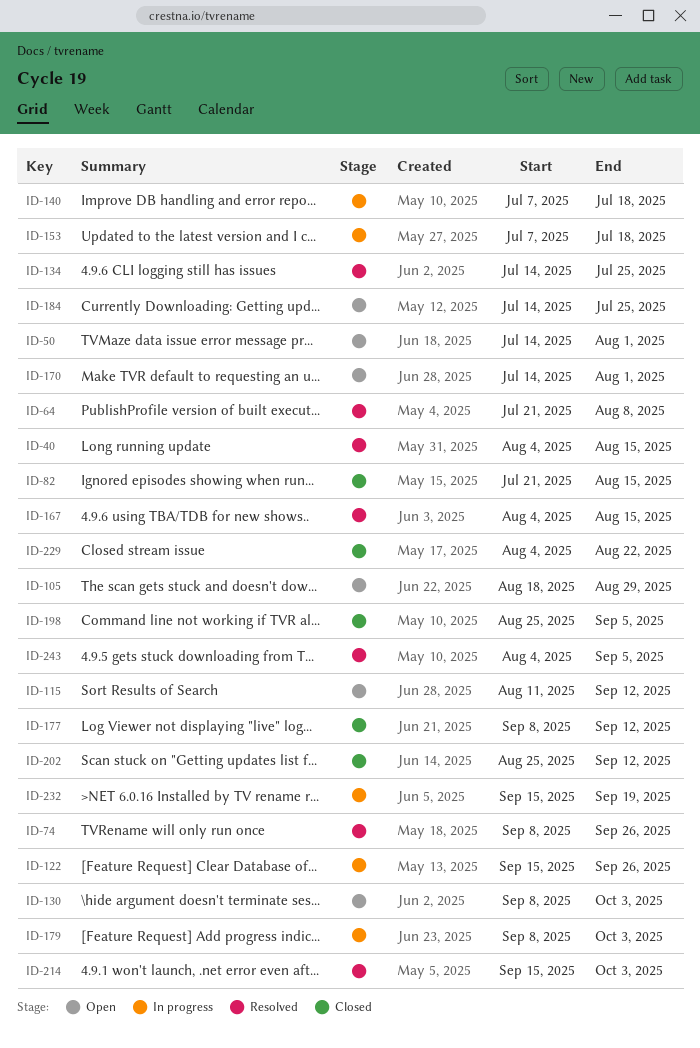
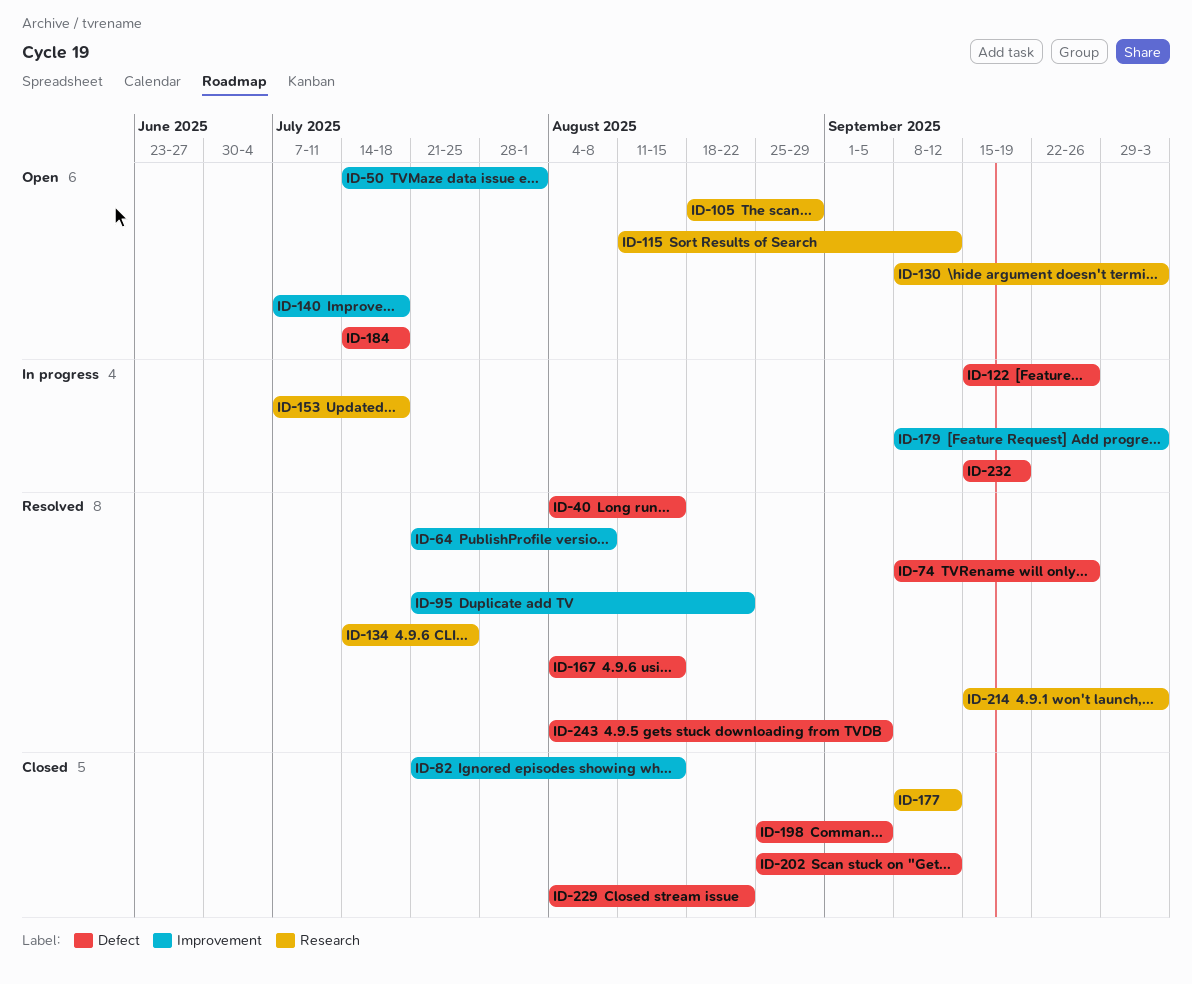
ID-95: none -> present
ID-140, status: In progress -> Open
ID-170: present -> none
ID-184, due: Jul 25 -> Jul 18

